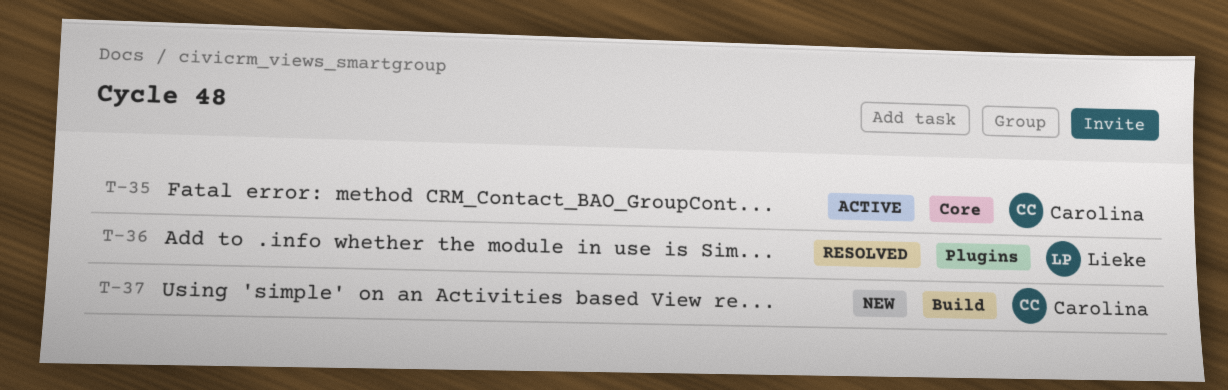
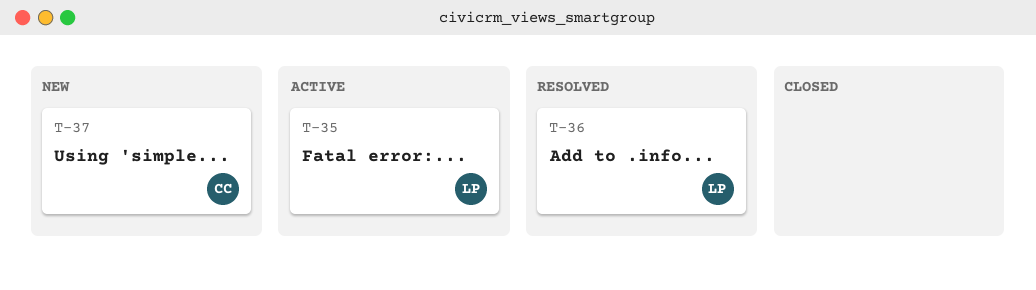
T-35, owner: Carolina -> Lieke

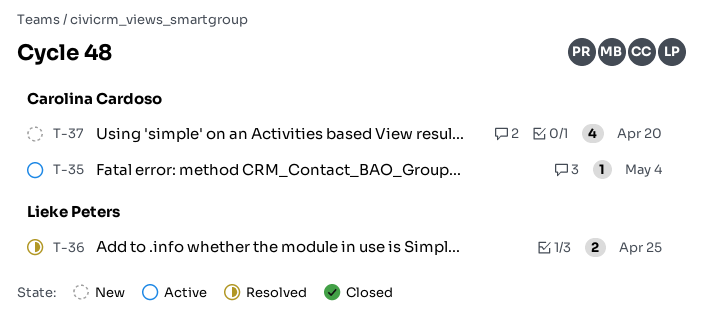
T-35, owner: Lieke Peters -> Carolina Cardoso

